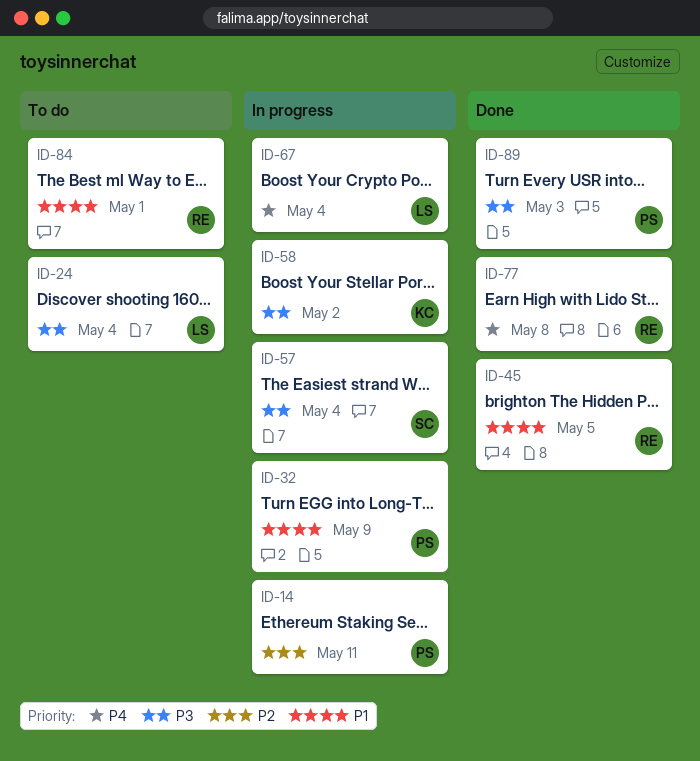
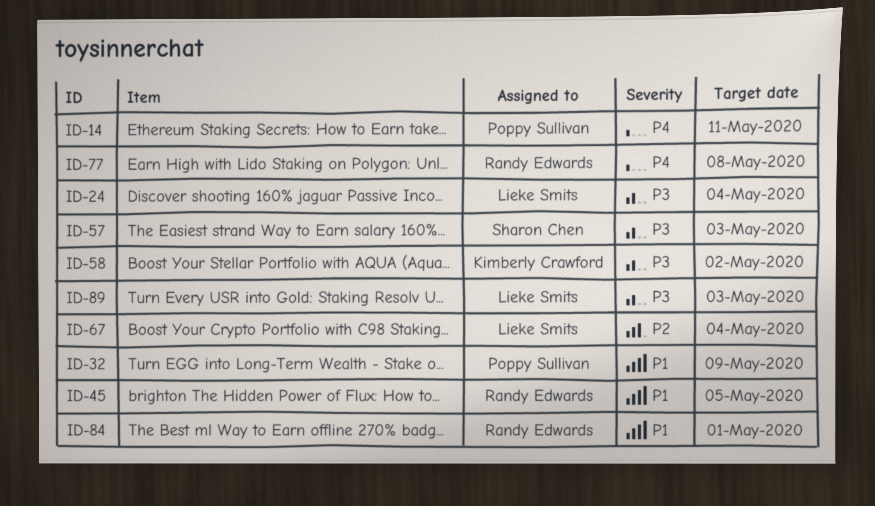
ID-14, priority: P2 -> P4
ID-57, due: May 4 -> May 3
ID-67, priority: P4 -> P2
ID-89, owner: Poppy Sullivan -> Lieke Smits

